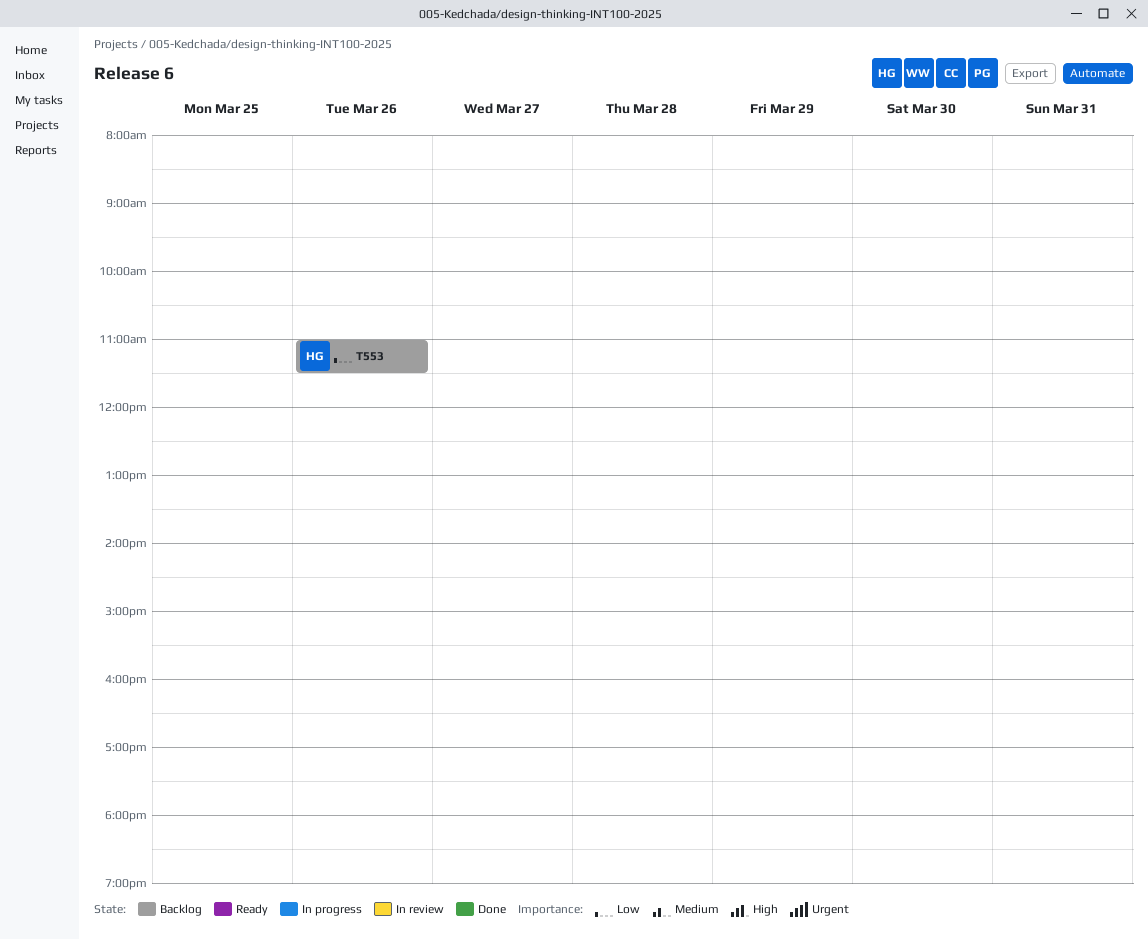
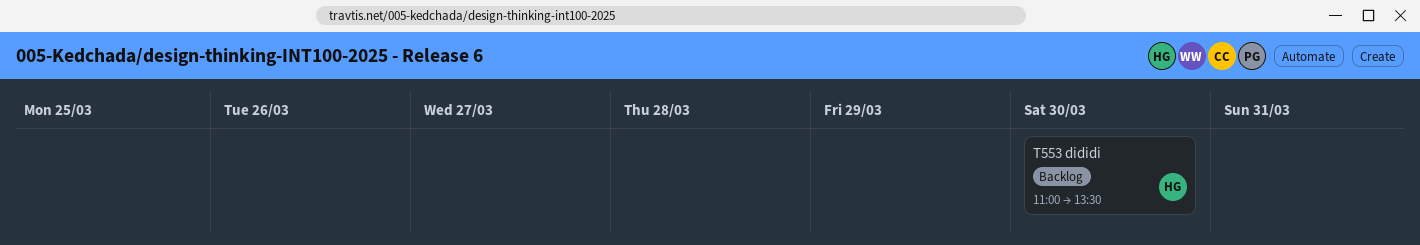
T553, day: Mar 26 -> Mar 30
T553, ends: 11:30 -> 13:30

